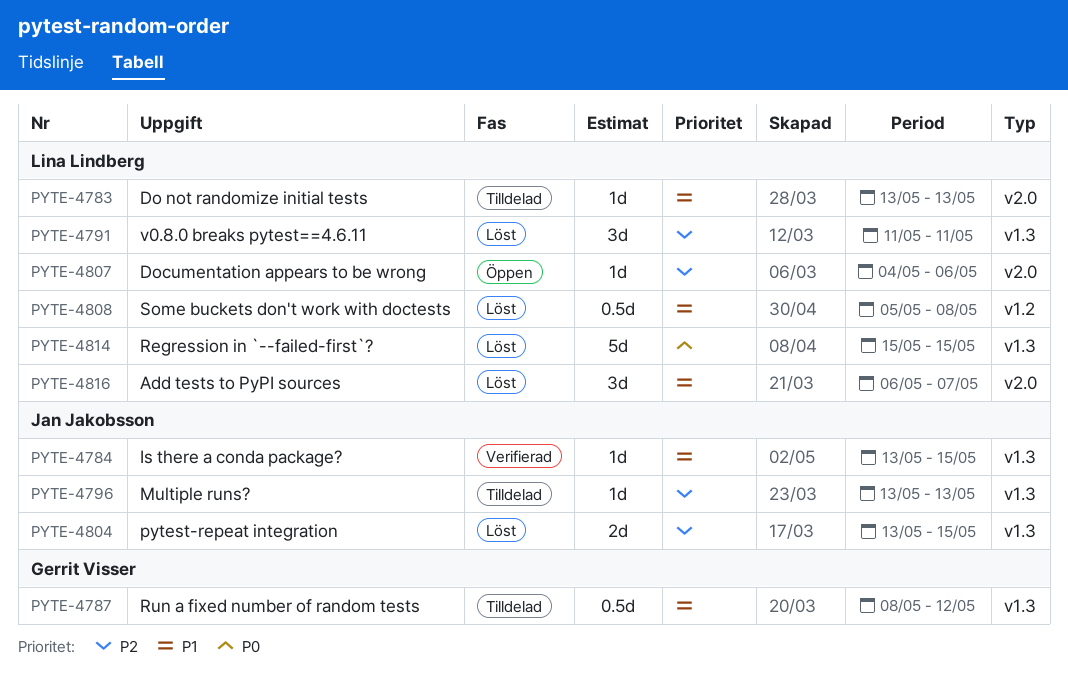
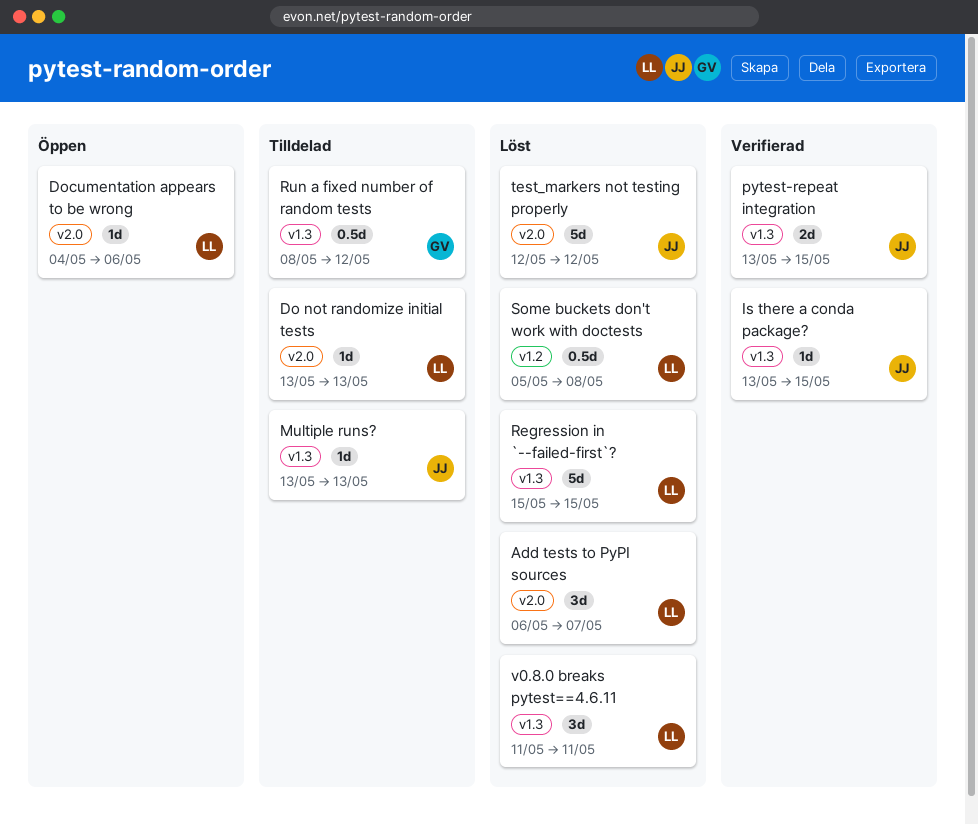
pytest-repeat integration, status: Löst -> Verifierad
test_markers not testing properly: none -> present

